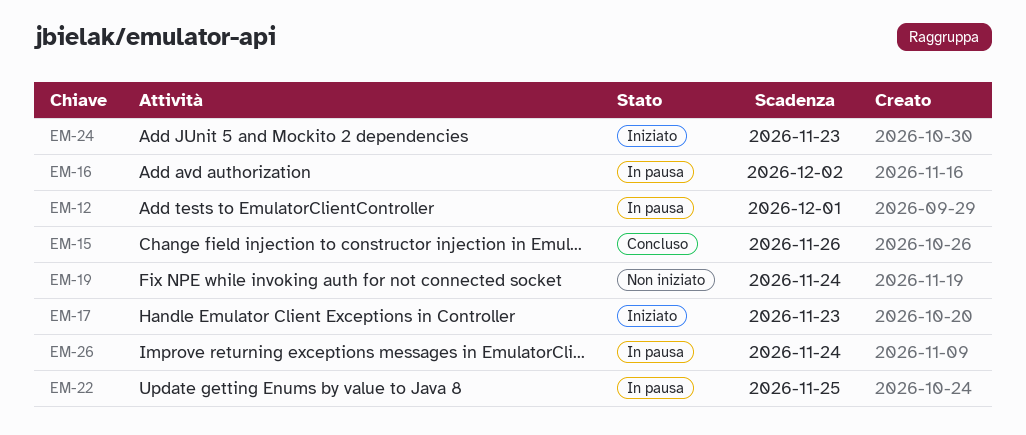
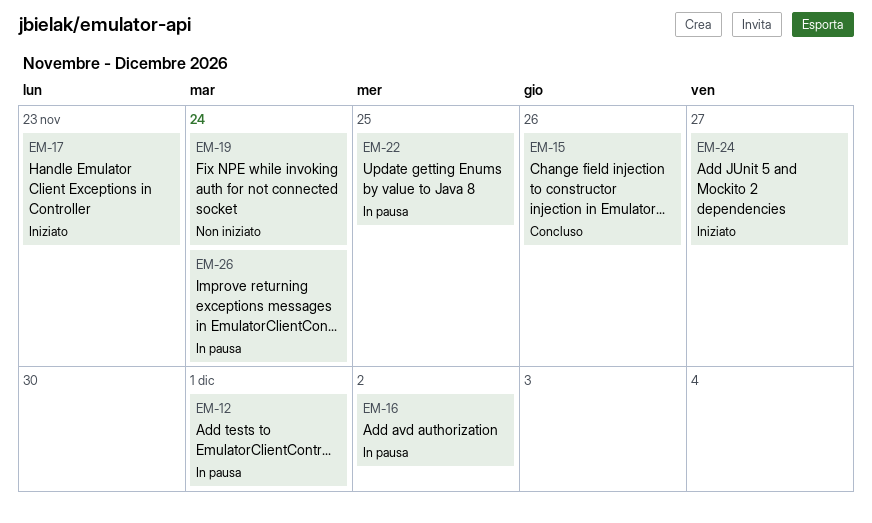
EM-24, due: Nov 23 -> Nov 27

